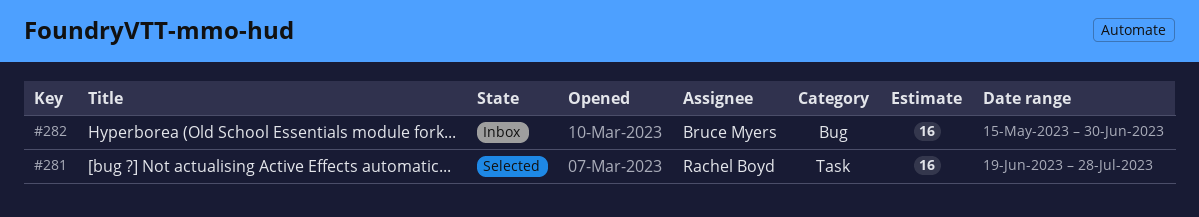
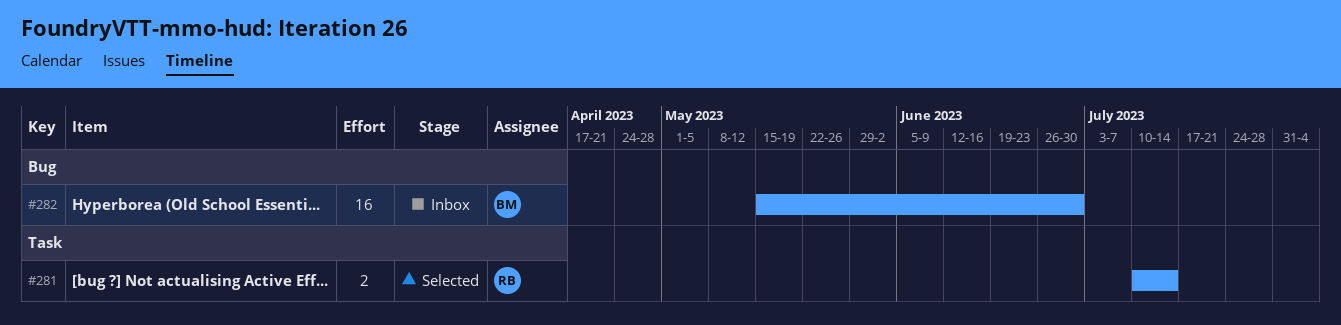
#281, estimate: 16 -> 2
#281, start: Jun 19 -> Jul 10
#281, due: Jul 28 -> Jul 14

